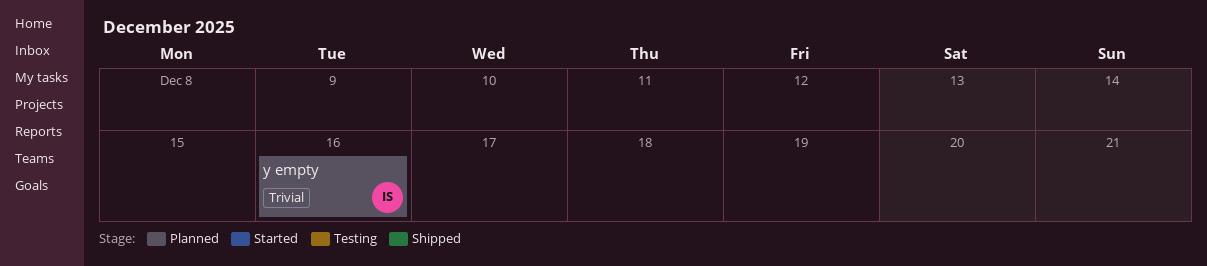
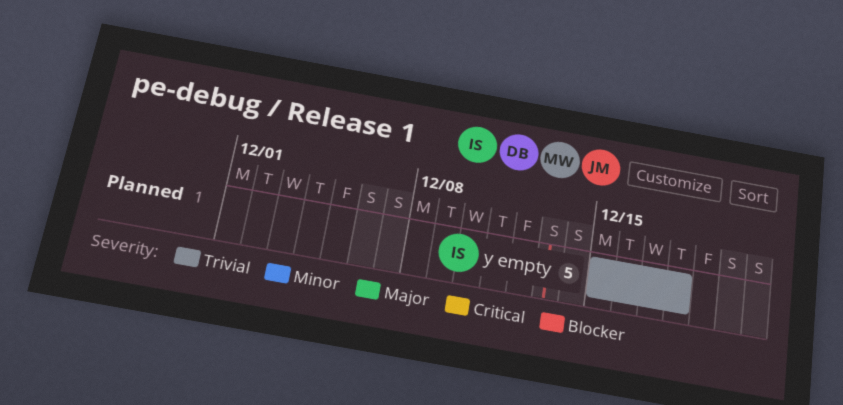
y empty, due: Dec 16 -> Dec 18

